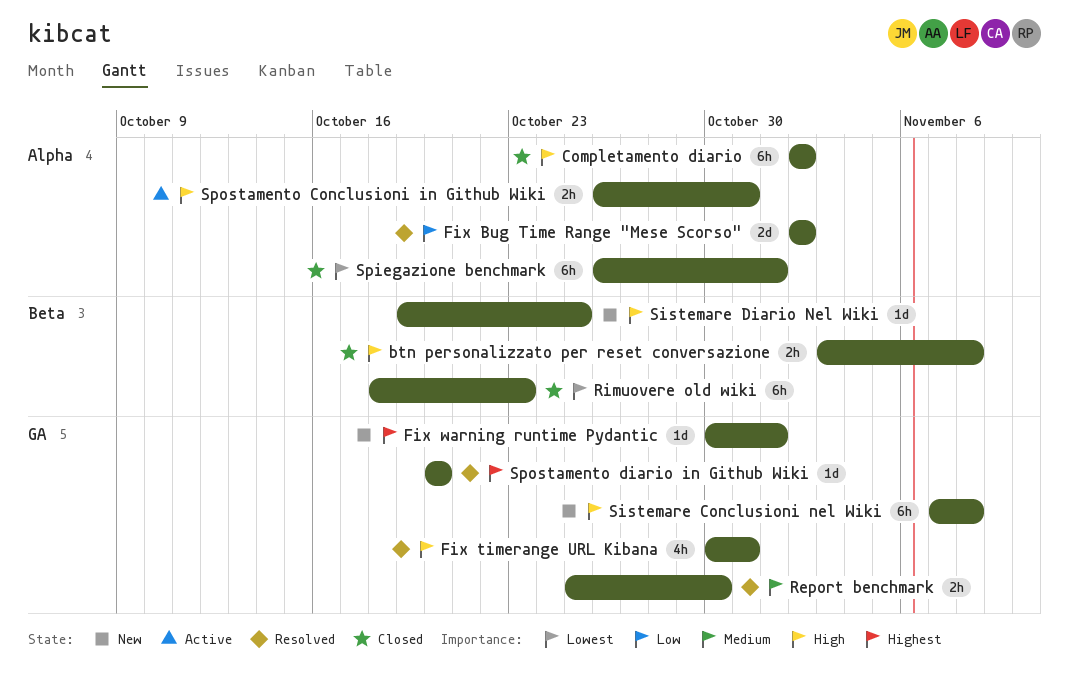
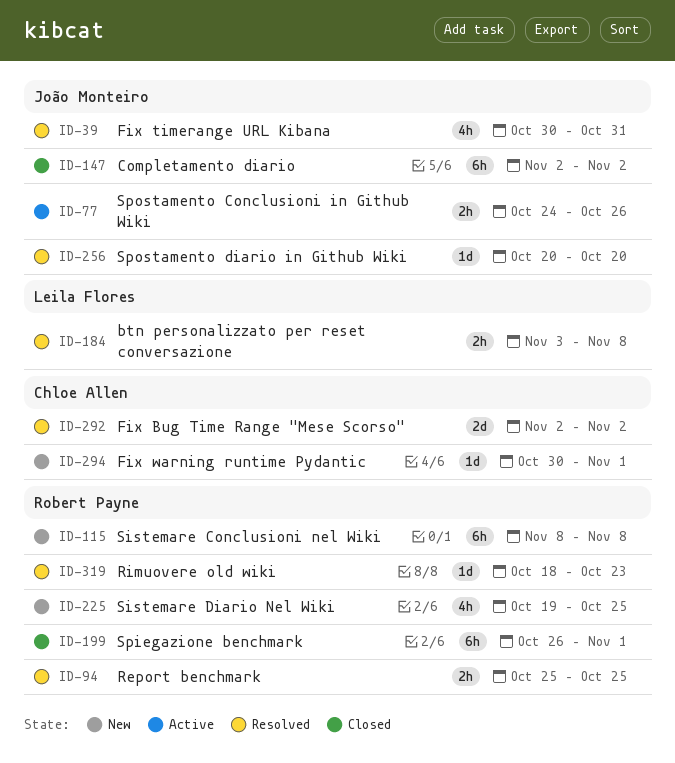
btn personalizzato per reset conversazione, status: Closed -> Resolved
Report benchmark, due: Oct 30 -> Oct 25
Rimuovere old wiki, status: Closed -> Resolved
Rimuovere old wiki, estimate: 6h -> 1d
Sistemare Conclusioni nel Wiki, start: Nov 7 -> Nov 8
Sistemare Diario Nel Wiki, estimate: 1d -> 4h
Spostamento Conclusioni in Github Wiki, start: Oct 26 -> Oct 24
Spostamento Conclusioni in Github Wiki, due: Oct 31 -> Oct 26

